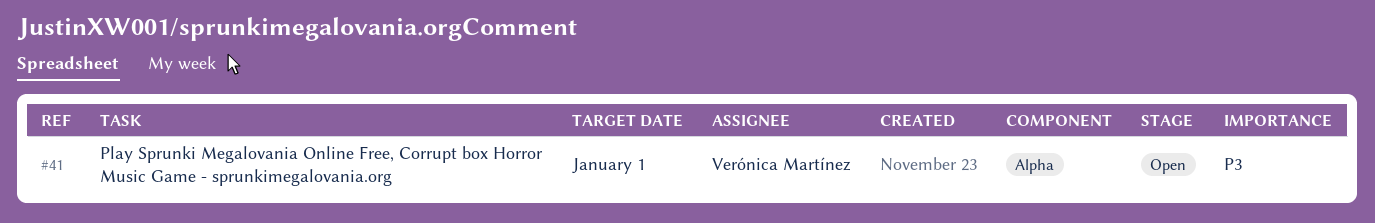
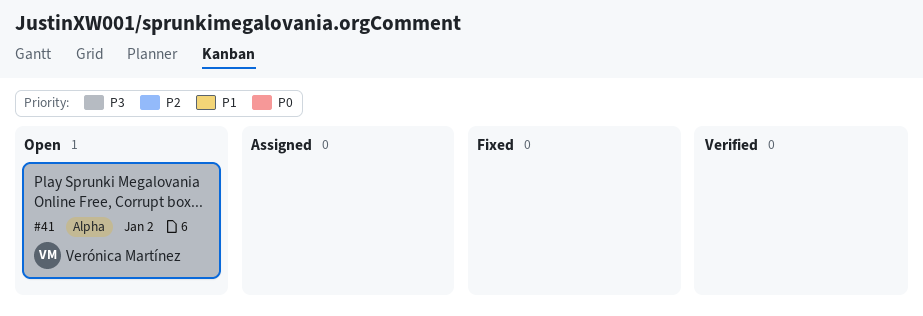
#41, due: Jan 1 -> Jan 2

